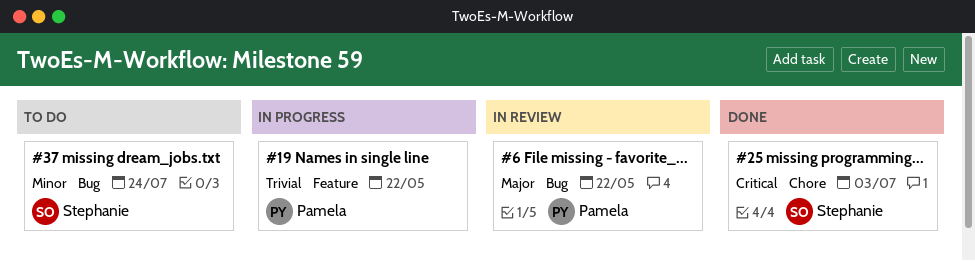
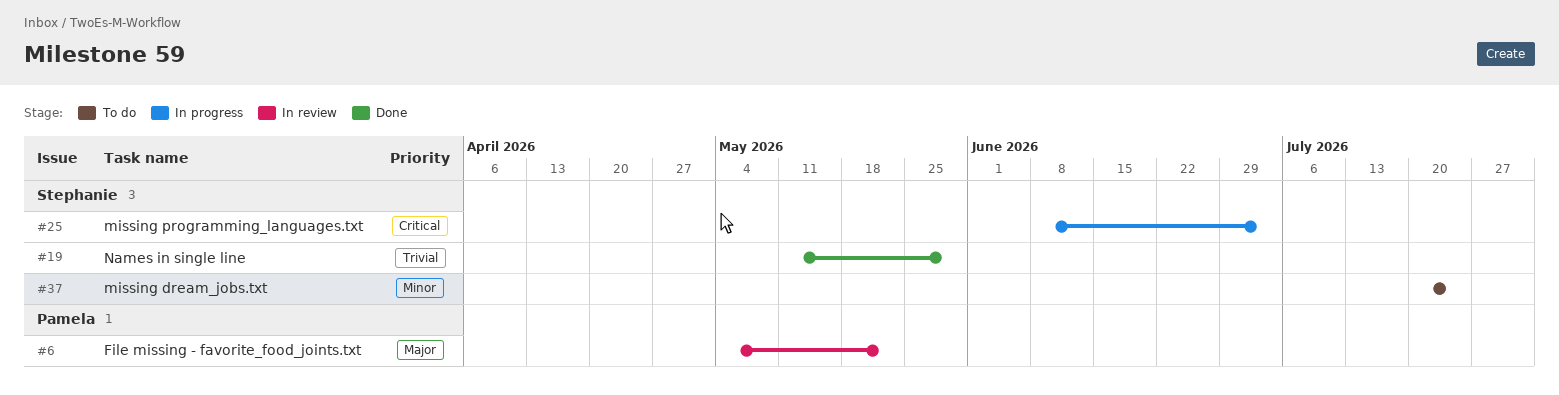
#19, status: In progress -> Done
#19, owner: Pamela -> Stephanie
#19, due: May 22 -> May 29
#25, status: Done -> In progress

